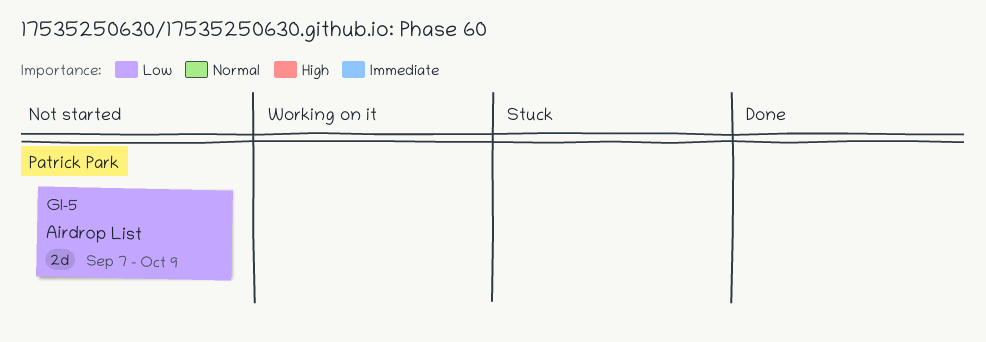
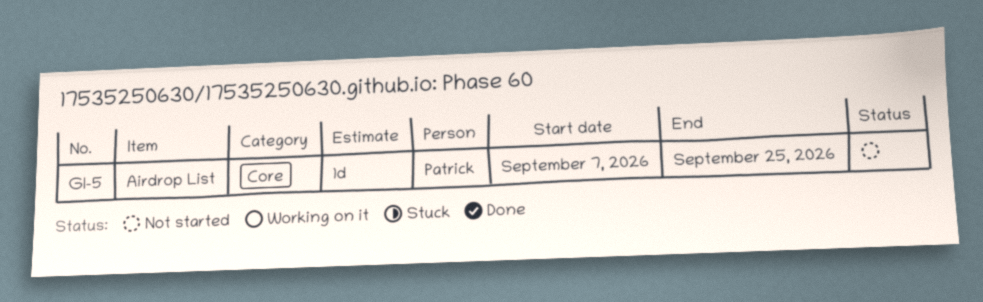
GI-5, estimate: 2d -> 1d
GI-5, due: Oct 9 -> Sep 25

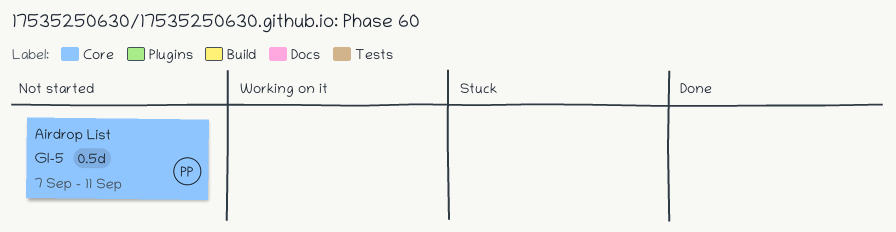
GI-5, estimate: 1d -> 0.5d
GI-5, due: Sep 25 -> Sep 11

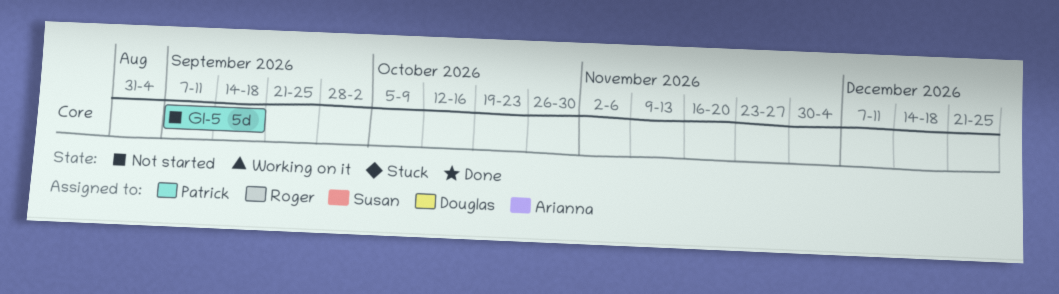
GI-5, estimate: 0.5d -> 5d
GI-5, due: Sep 11 -> Sep 18

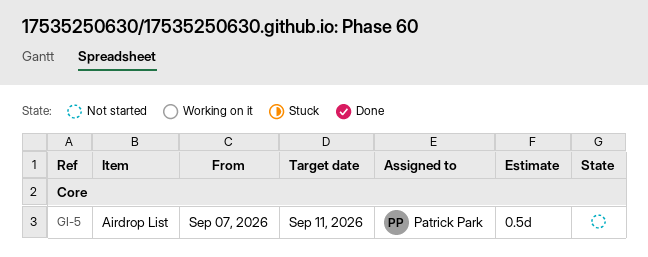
GI-5, estimate: 5d -> 0.5d
GI-5, due: Sep 18 -> Sep 11

